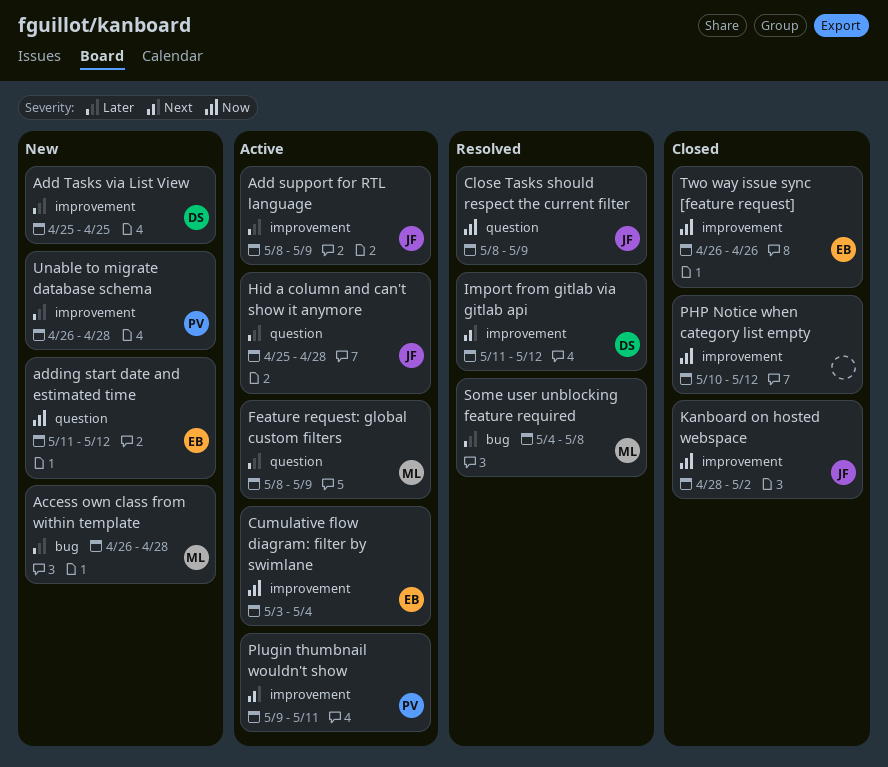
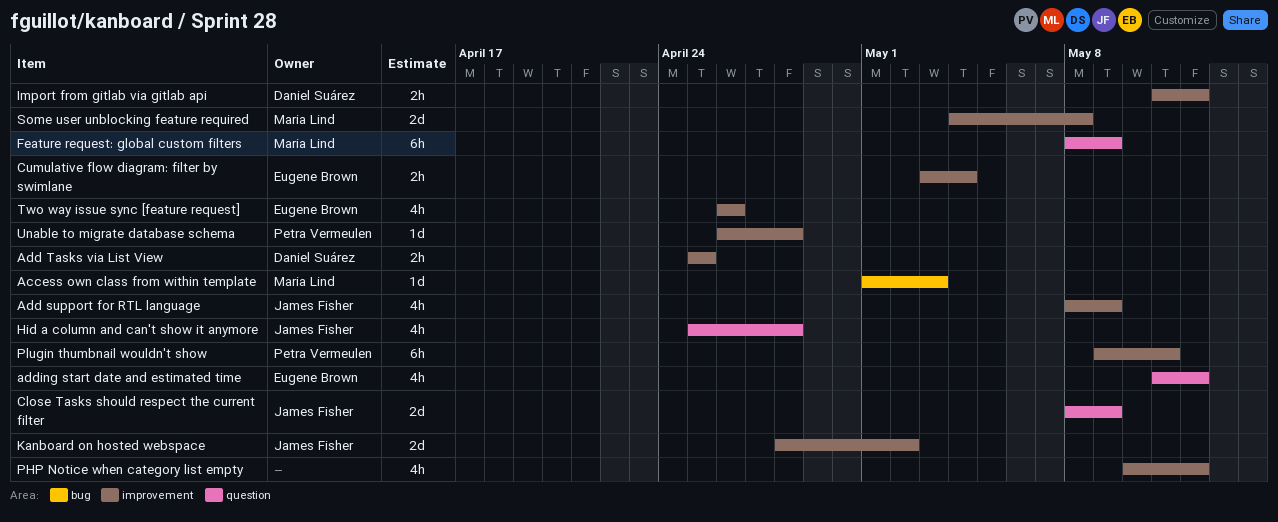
Access own class from within template, start: Apr 26 -> May 1
Access own class from within template, due: Apr 28 -> May 3
Some user unblocking feature required, label: bug -> improvement

